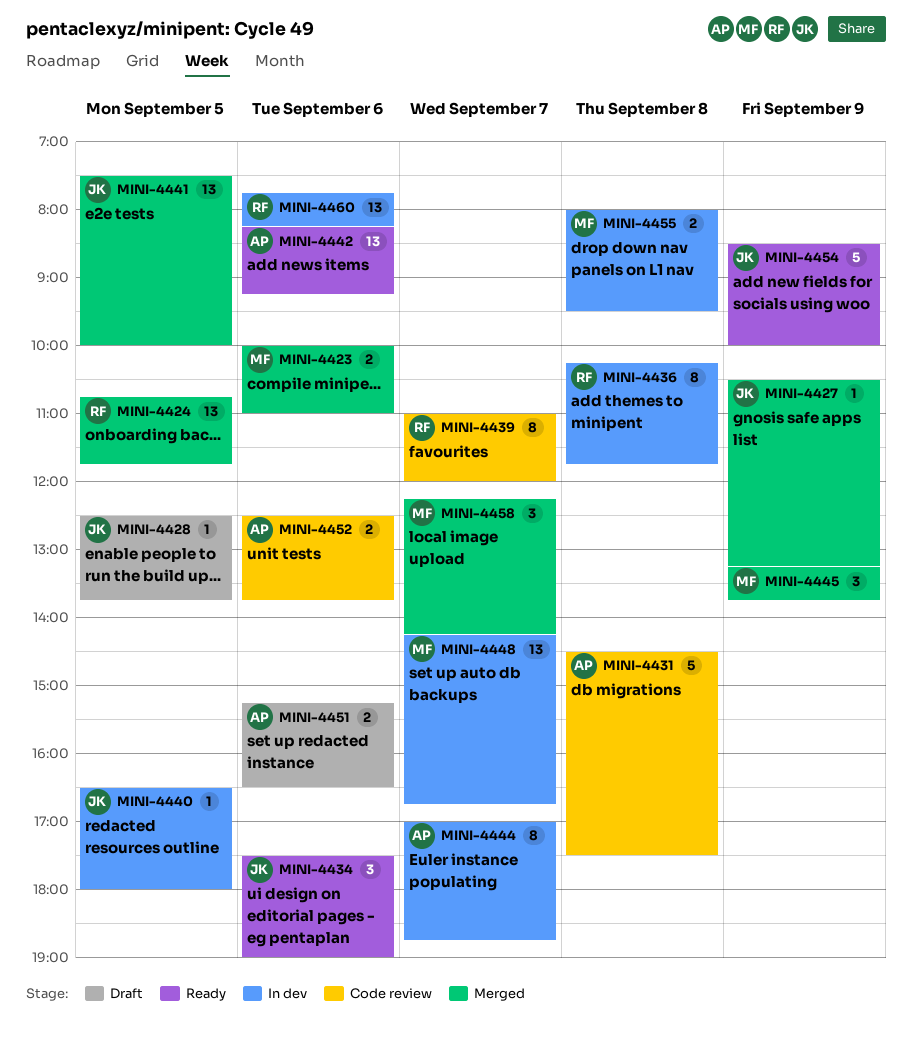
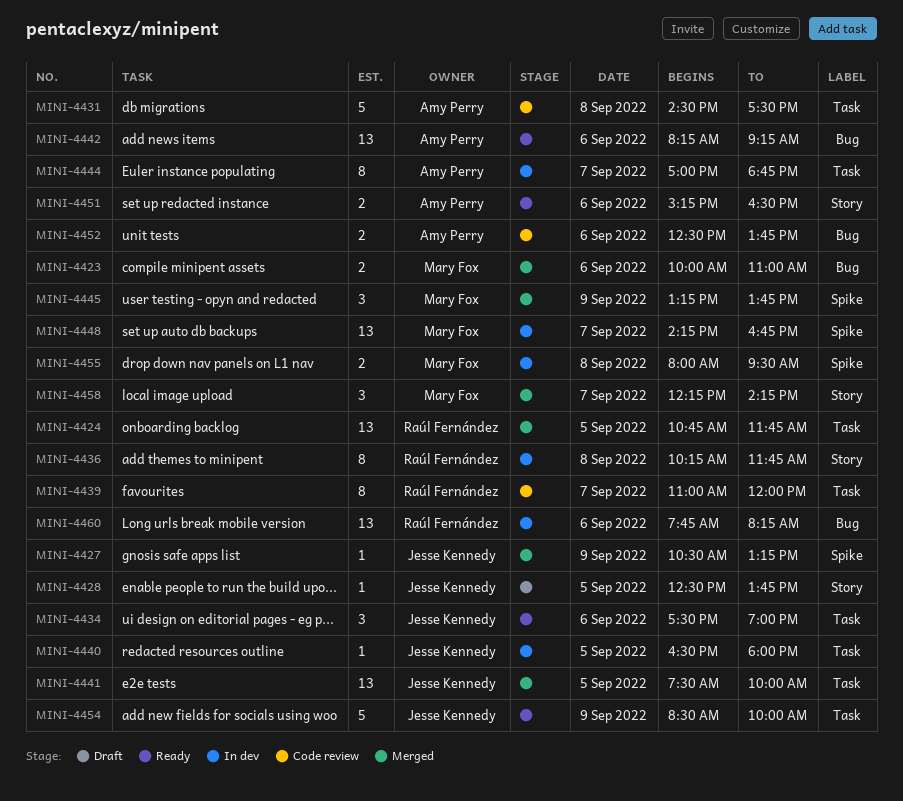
MINI-4451, status: Draft -> Ready

